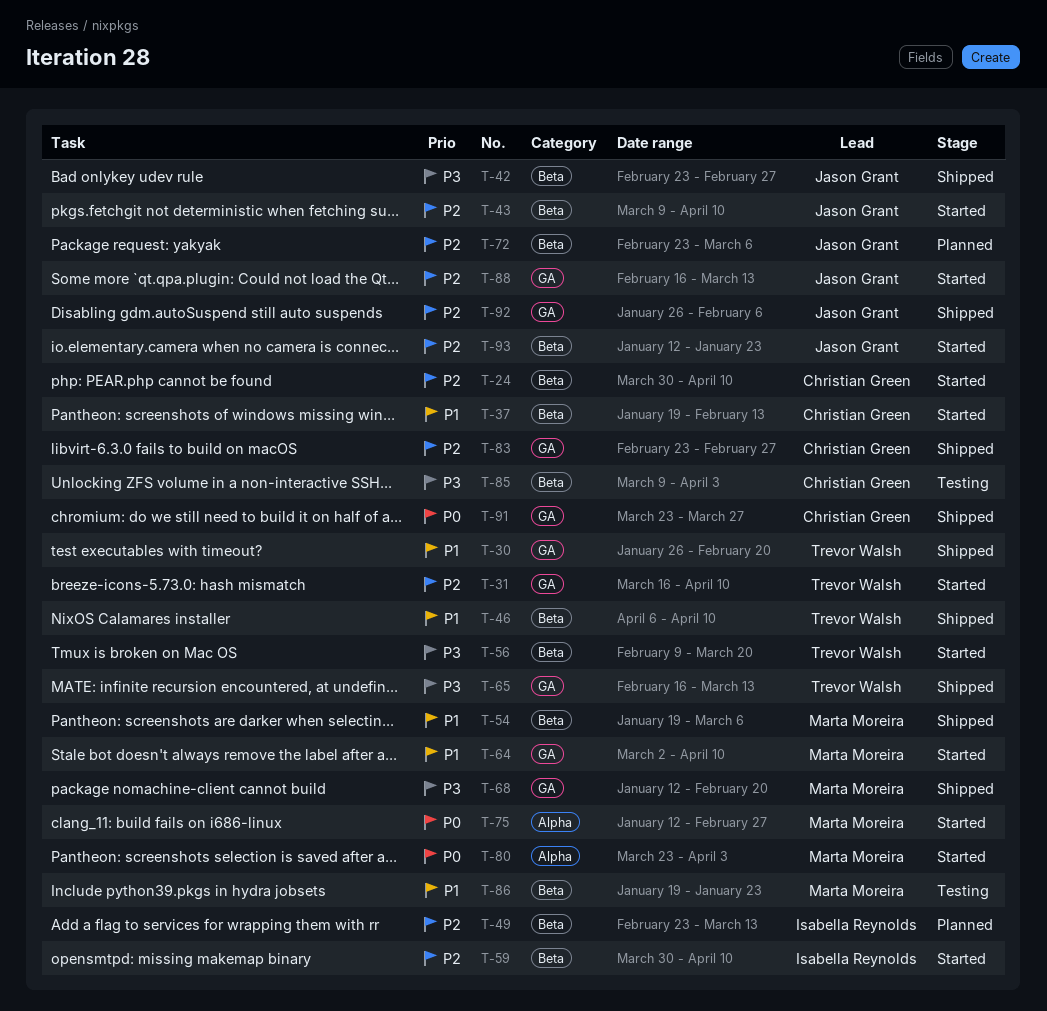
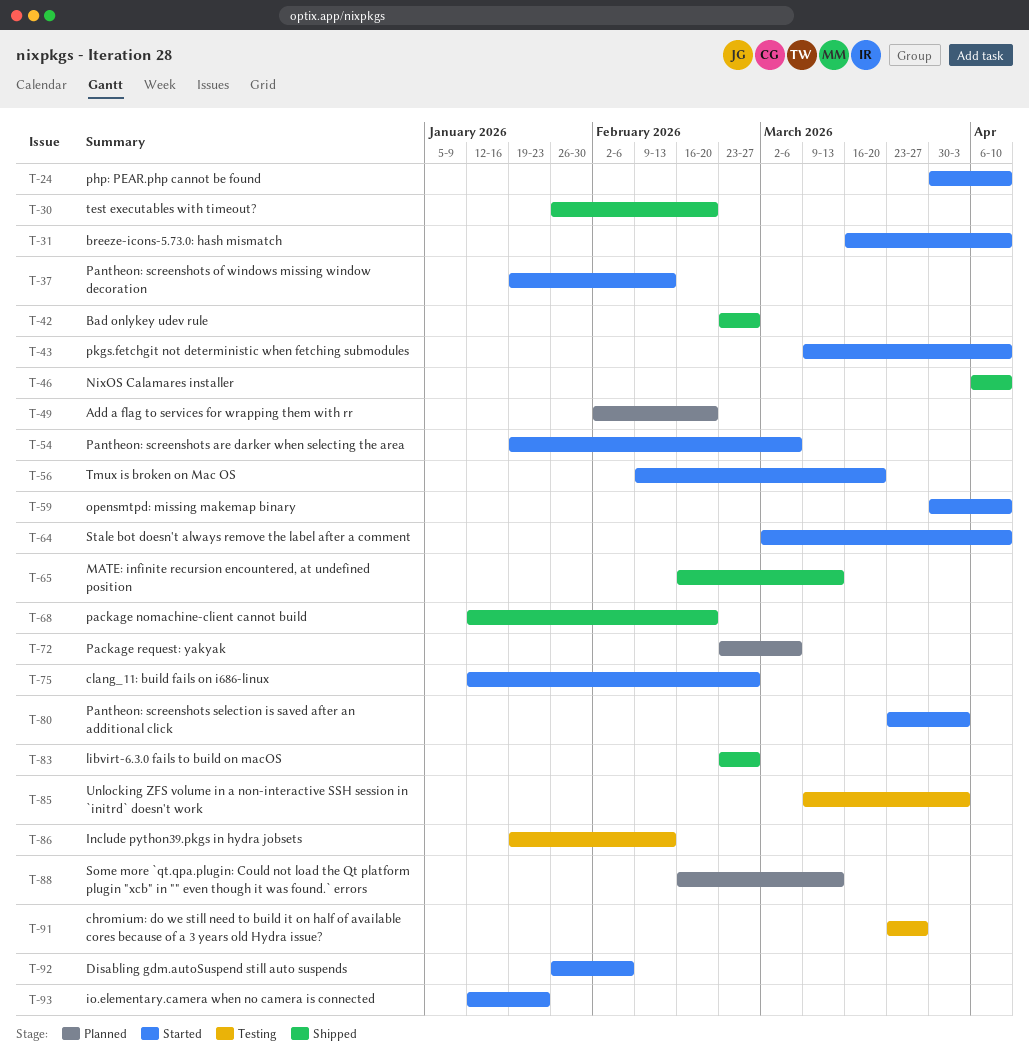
T-49, start: Feb 23 -> Feb 2
T-49, due: Mar 13 -> Feb 20
T-54, status: Shipped -> Started
T-86, due: Jan 23 -> Feb 13
T-88, status: Started -> Planned
T-91, status: Shipped -> Testing
T-92, status: Shipped -> Started

